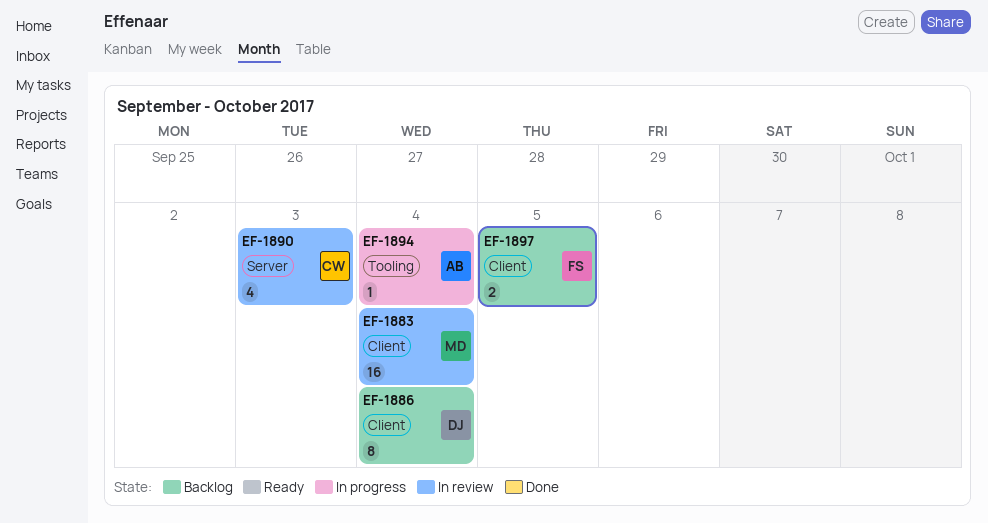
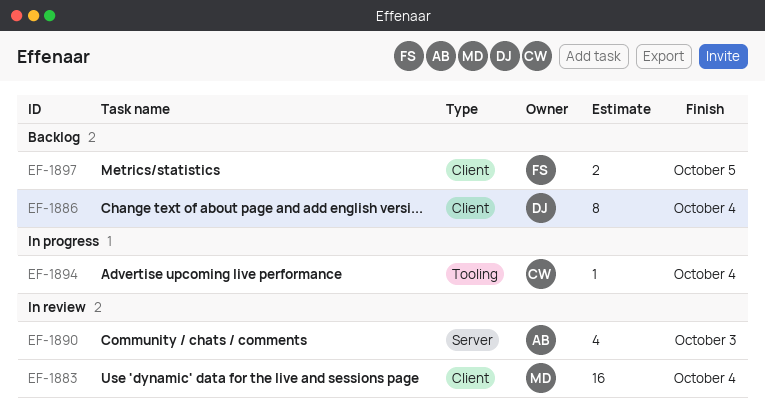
EF-1890, owner: CW -> AB
EF-1894, owner: AB -> CW

